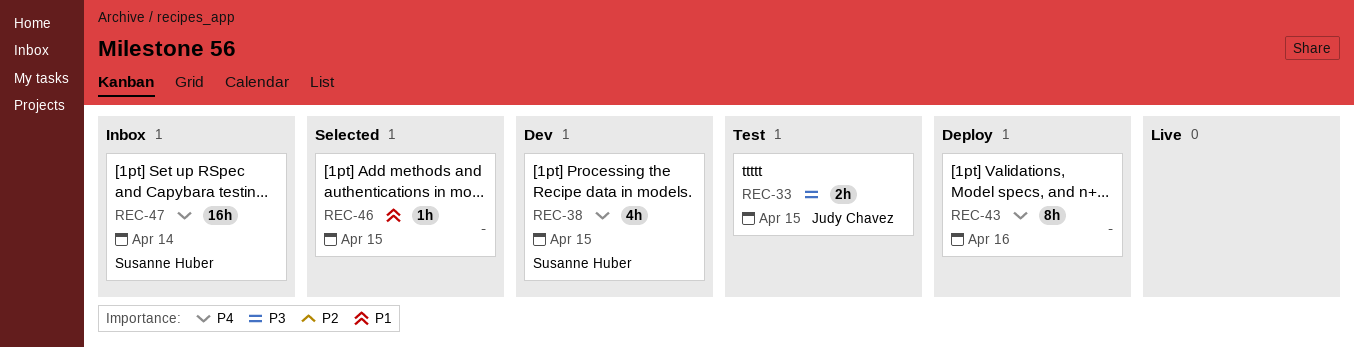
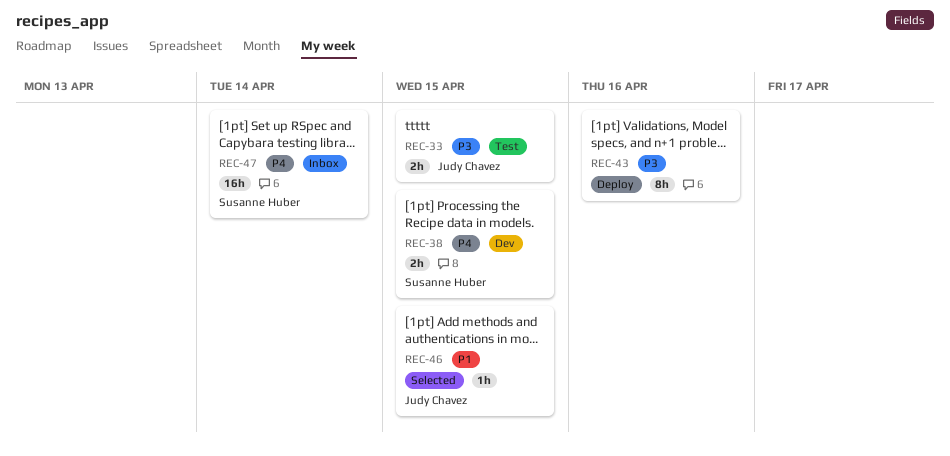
REC-38, estimate: 4h -> 2h
REC-43, priority: P4 -> P3
REC-46, owner: none -> Judy Chavez

